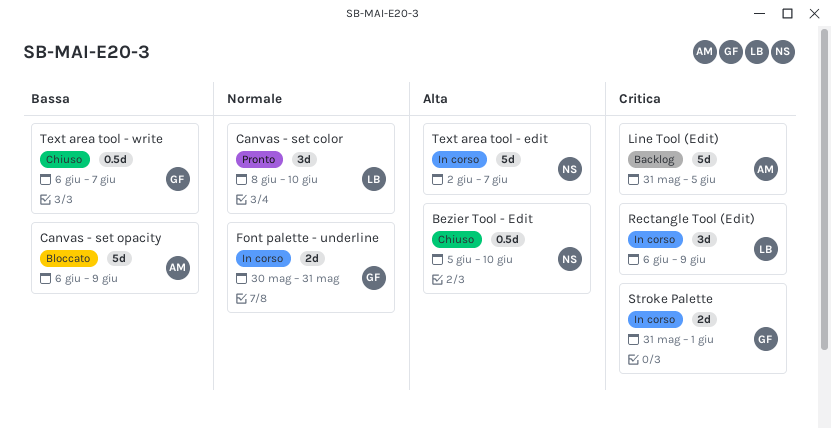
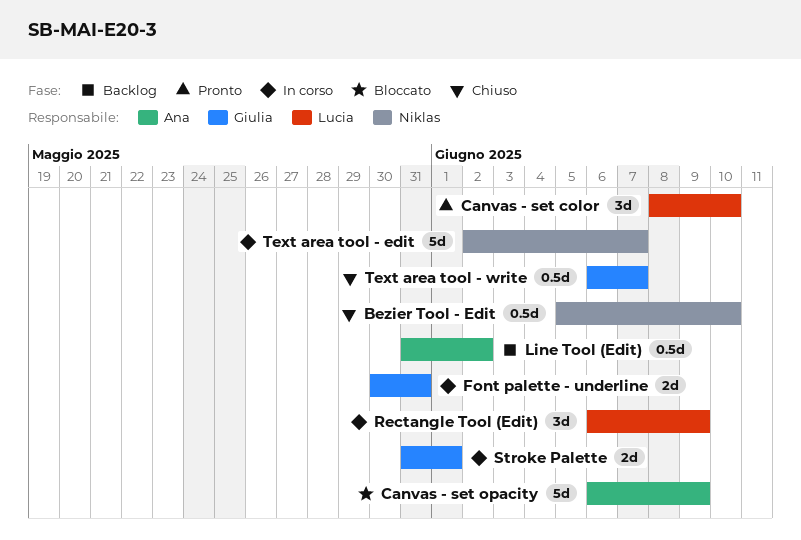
Line Tool (Edit), estimate: 5d -> 0.5d
Line Tool (Edit), due: Jun 5 -> Jun 2

